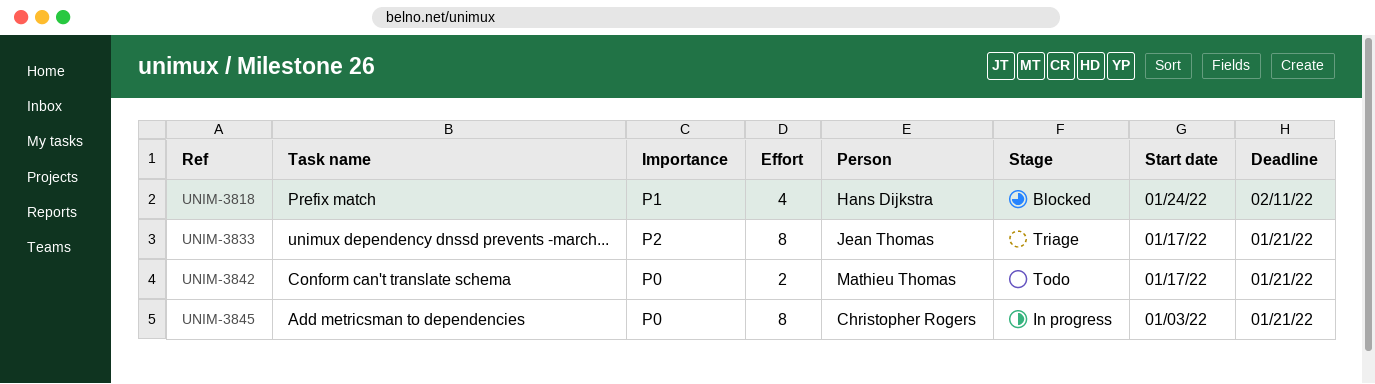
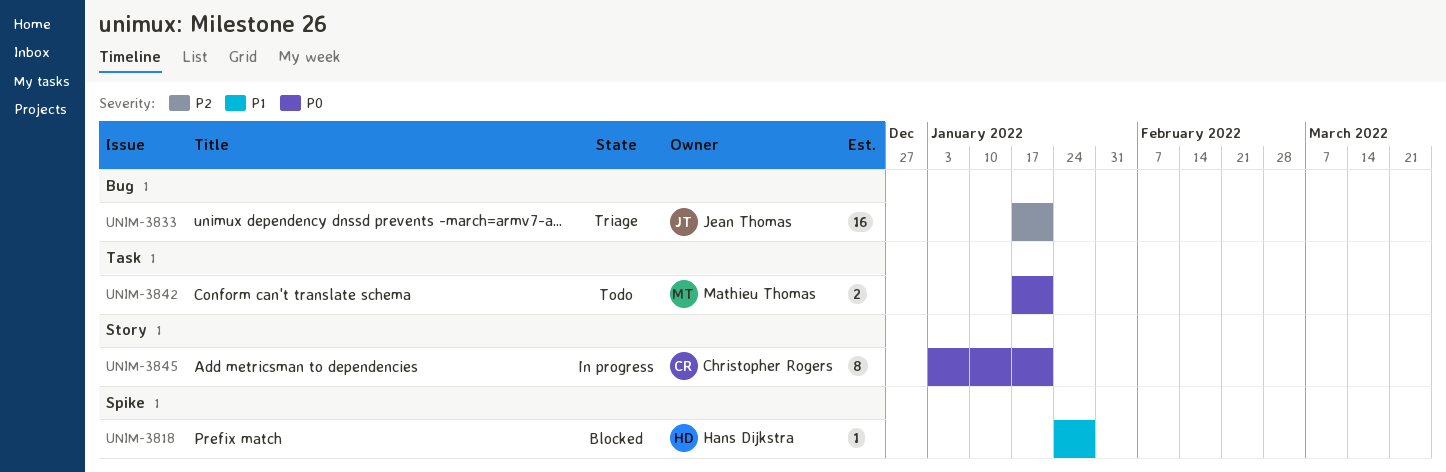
UNIM-3818, estimate: 4 -> 1
UNIM-3818, due: Feb 11 -> Jan 28
UNIM-3833, estimate: 8 -> 16

